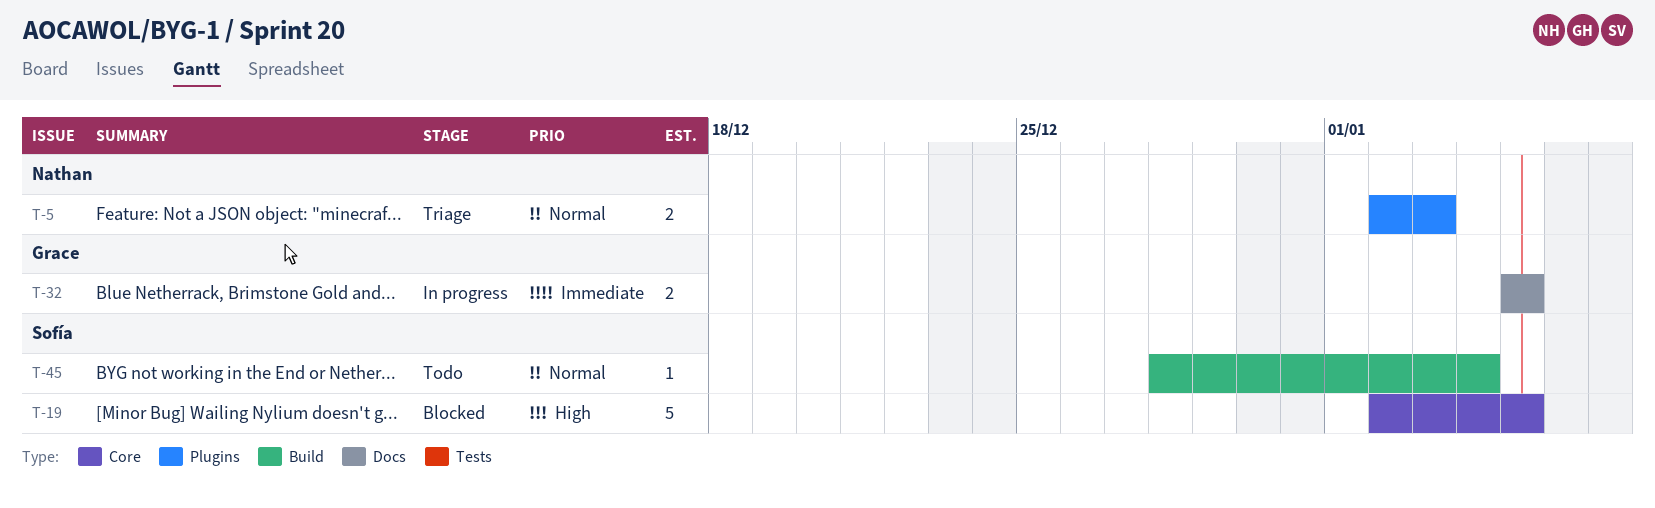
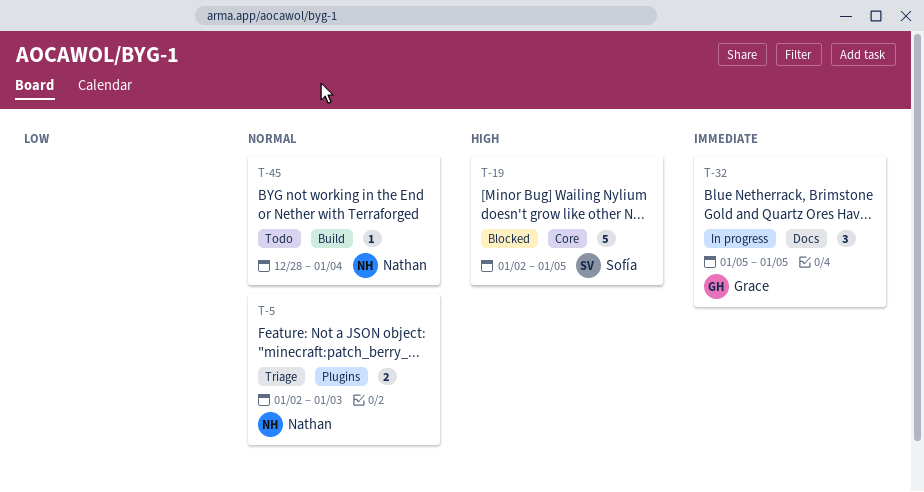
T-32, estimate: 2 -> 3
T-45, owner: Sofía -> Nathan

